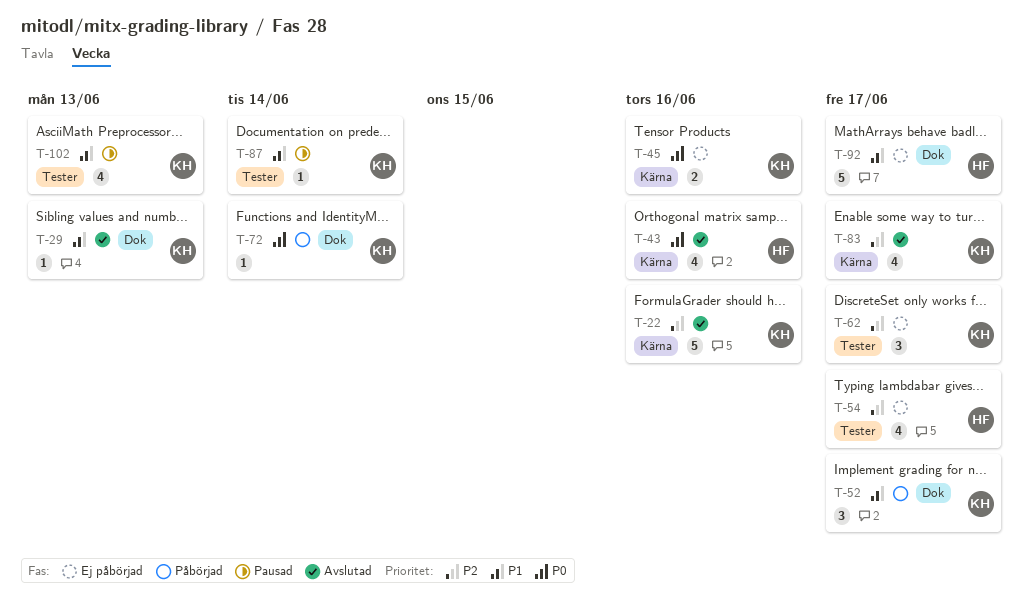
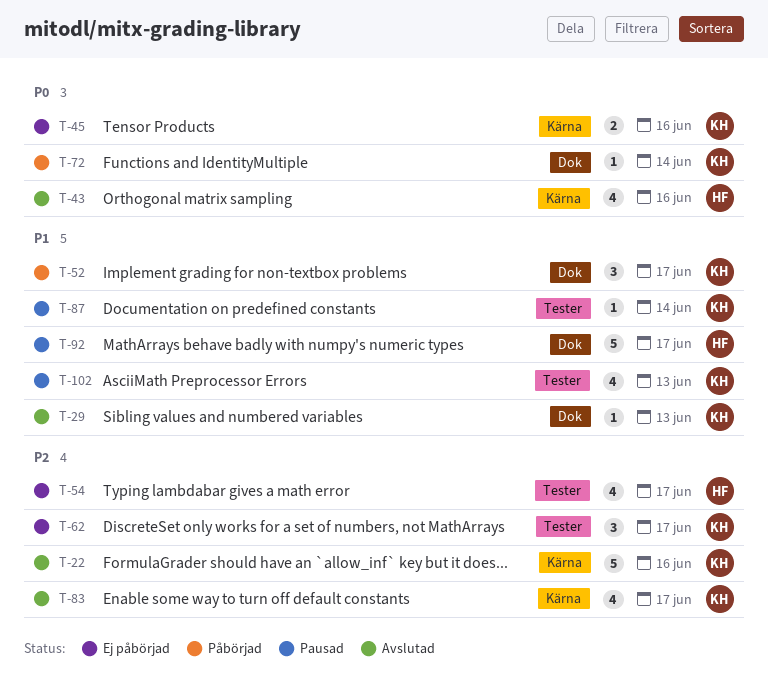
T-92, status: Ej påbörjad -> Pausad

